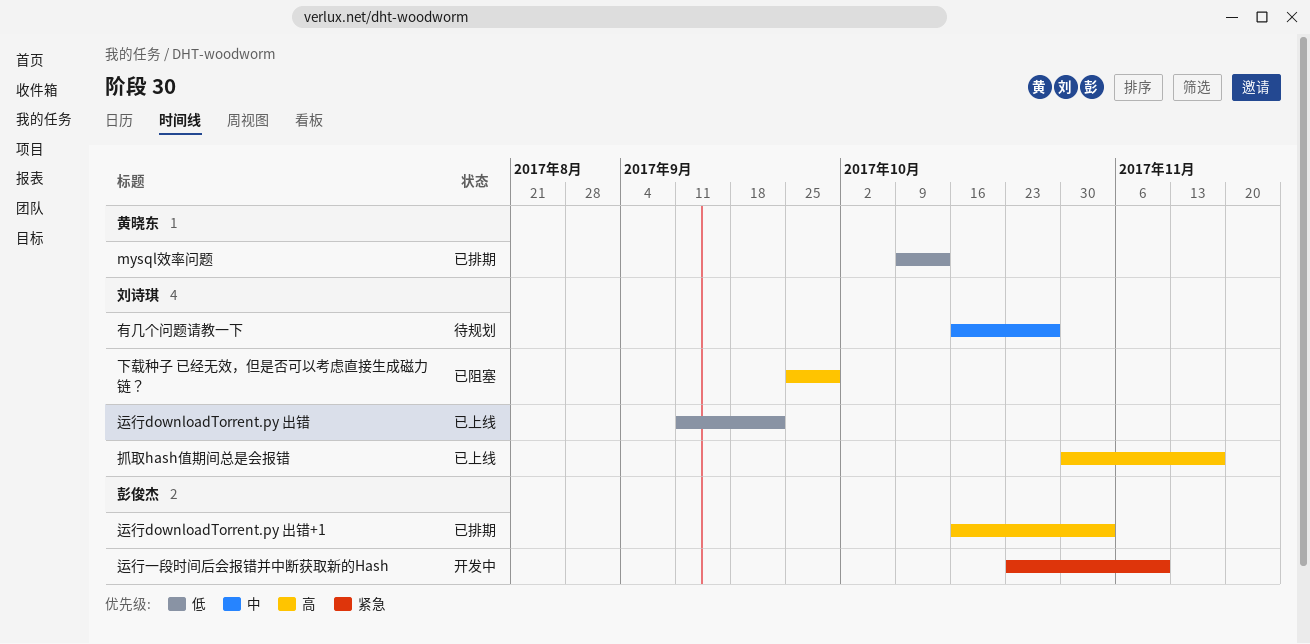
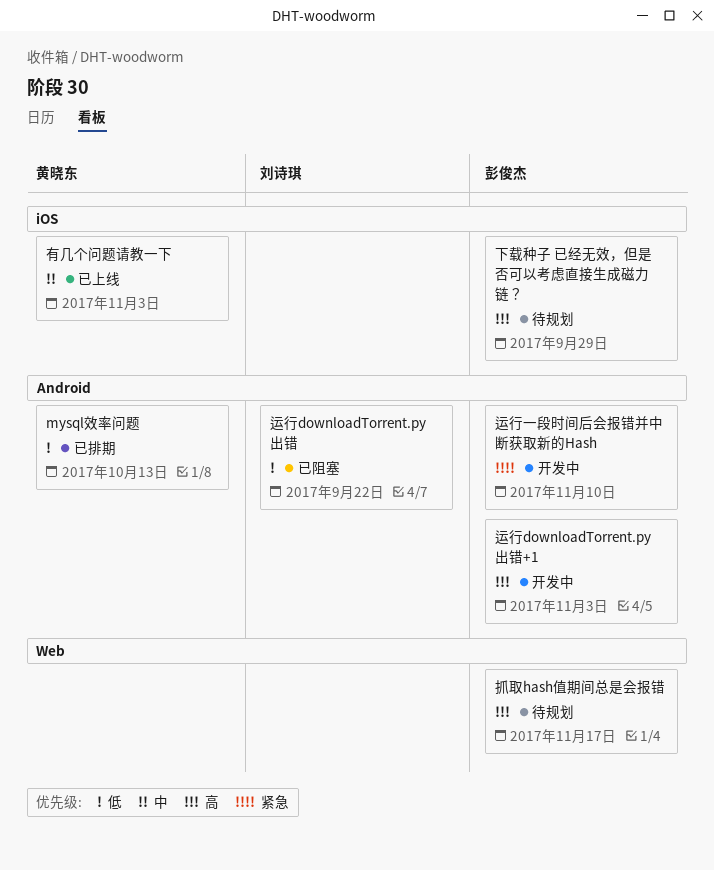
下载种子 已经无效，但是否可以考虑直接生成磁力链？, status: 已阻塞 -> 待规划
下载种子 已经无效，但是否可以考虑直接生成磁力链？, owner: 刘诗琪 -> 彭俊杰
抓取hash值期间总是会报错, status: 已上线 -> 待规划
抓取hash值期间总是会报错, owner: 刘诗琪 -> 彭俊杰
有几个问题请教一下, status: 待规划 -> 已上线
有几个问题请教一下, owner: 刘诗琪 -> 黄晓东
有几个问题请教一下, due: Oct 27 -> Nov 3
运行downloadTorrent.py 出错, status: 已上线 -> 已阻塞
运行downloadTorrent.py 出错+1, status: 已排期 -> 开发中

